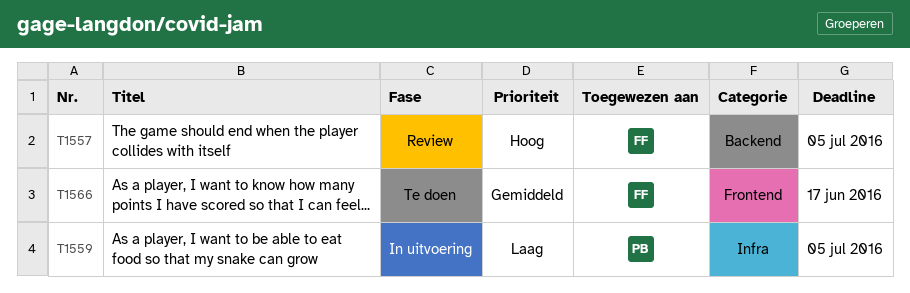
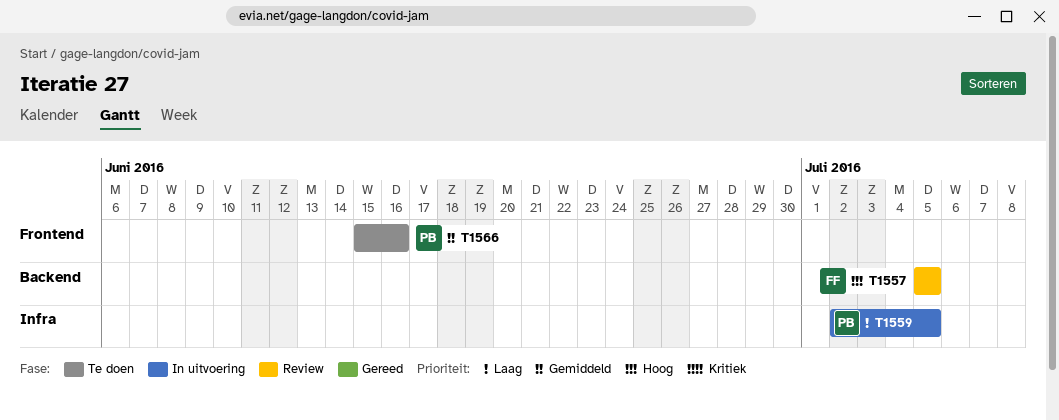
T1566, owner: FF -> PB
T1566, due: Jun 17 -> Jun 16

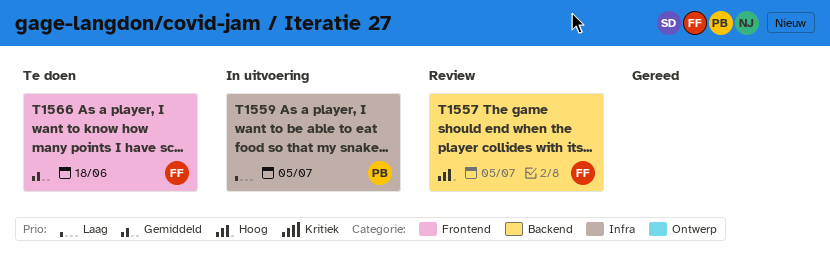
T1566, owner: PB -> FF
T1566, due: Jun 16 -> Jun 18

